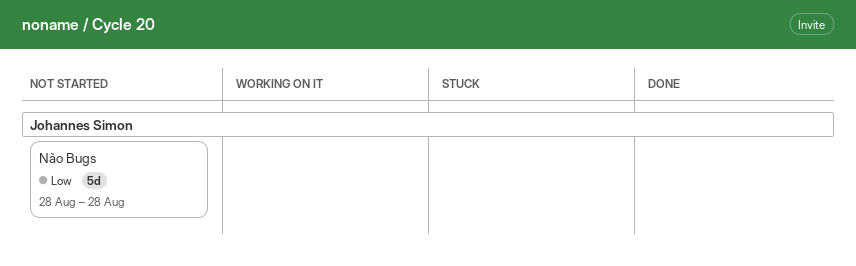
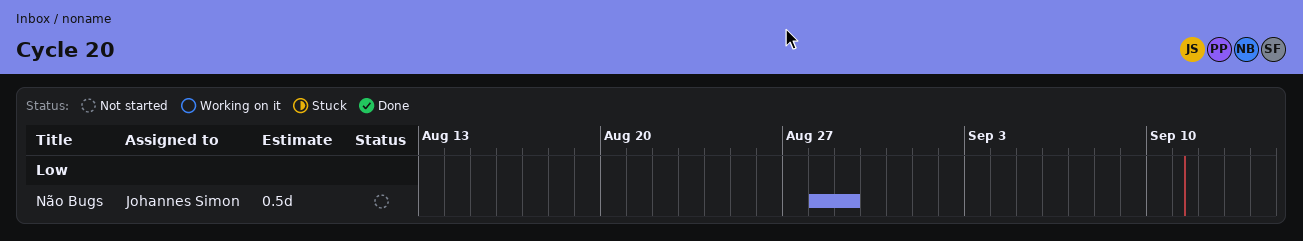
Não Bugs, estimate: 5d -> 0.5d
Não Bugs, due: Aug 28 -> Aug 29

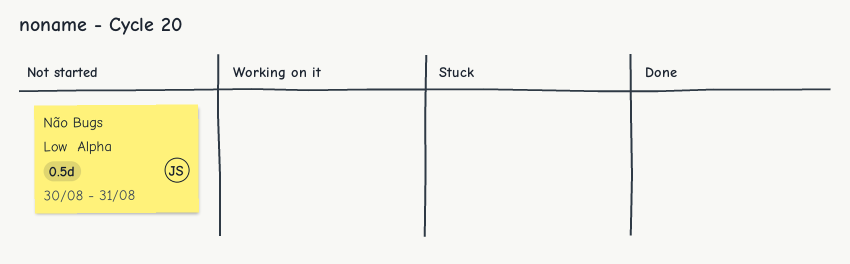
Não Bugs, start: Aug 28 -> Aug 30
Não Bugs, due: Aug 29 -> Aug 31

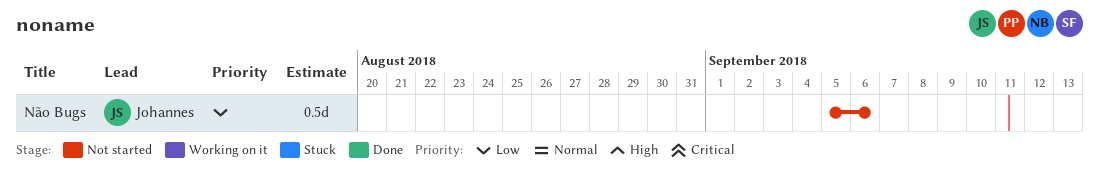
Não Bugs, start: Aug 30 -> Sep 5
Não Bugs, due: Aug 31 -> Sep 6

